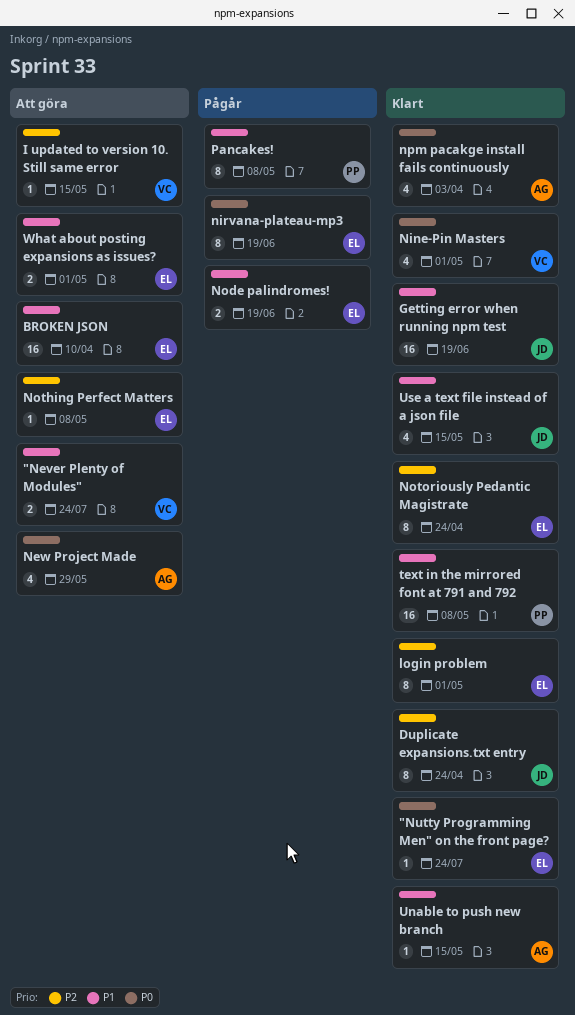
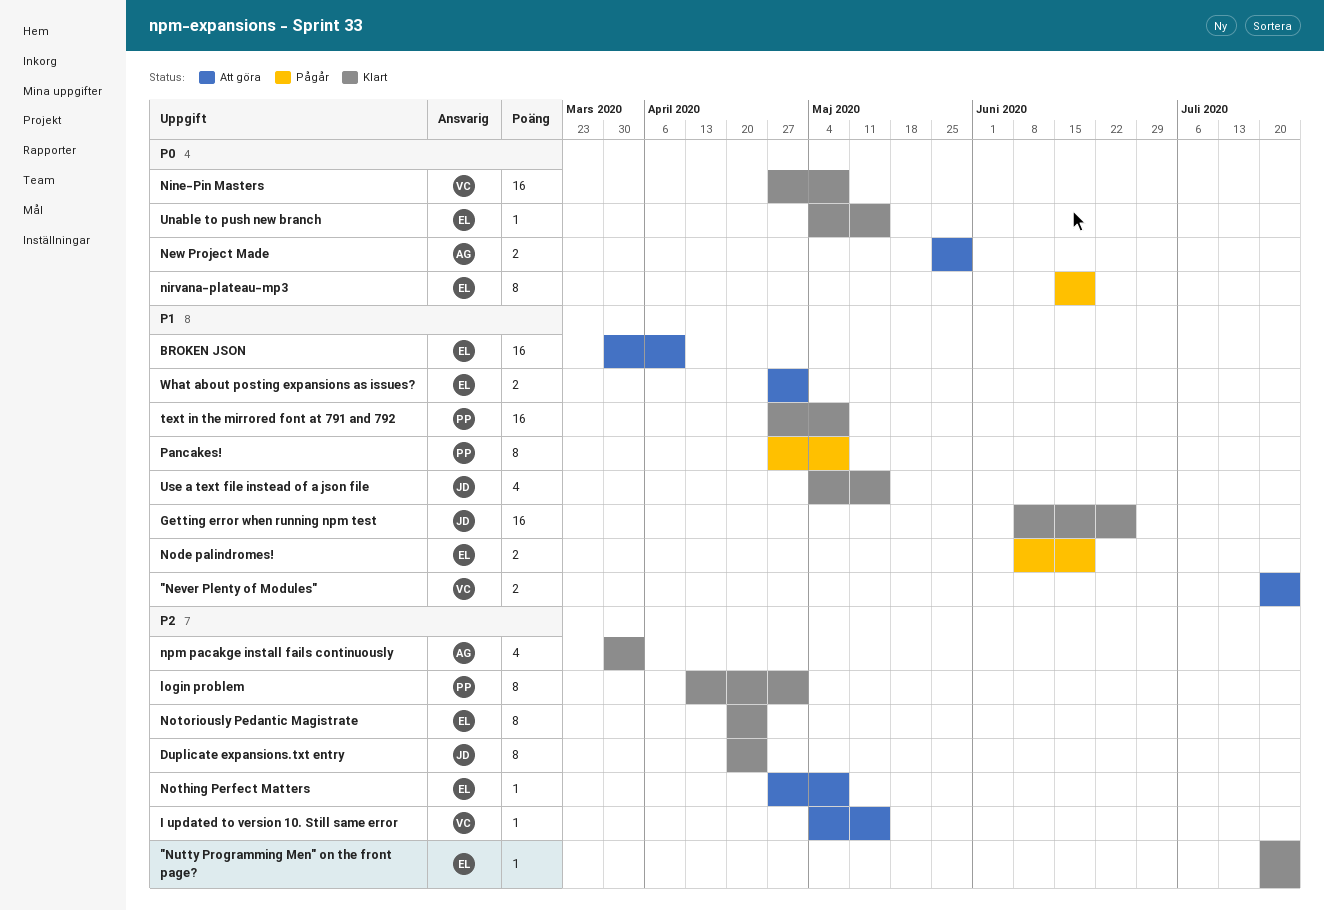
"Nutty Programming Men" on the front page?, priority: P0 -> P2
Getting error when running npm test, due: Jun 19 -> Jun 26
login problem, owner: EL -> PP
New Project Made, estimate: 4 -> 2
Nine-Pin Masters, estimate: 4 -> 16
Nine-Pin Masters, due: May 1 -> May 8
npm pacakge install fails continuously, priority: P0 -> P2
Unable to push new branch, owner: AG -> EL
Unable to push new branch, priority: P1 -> P0

